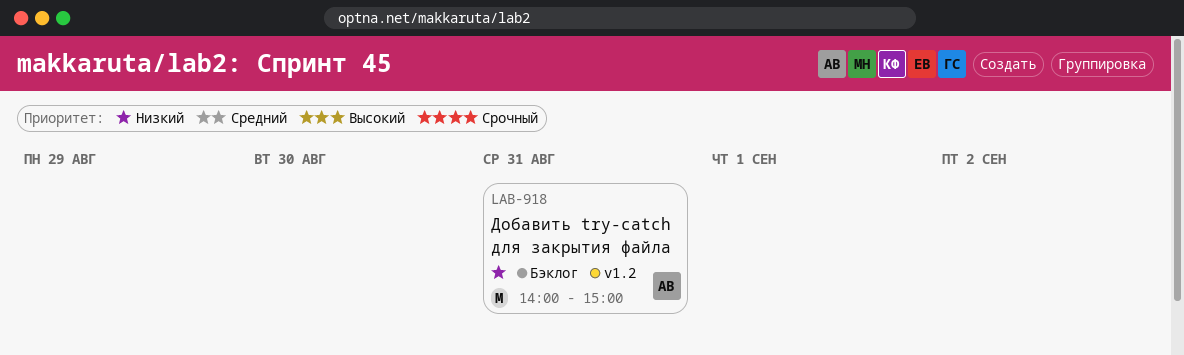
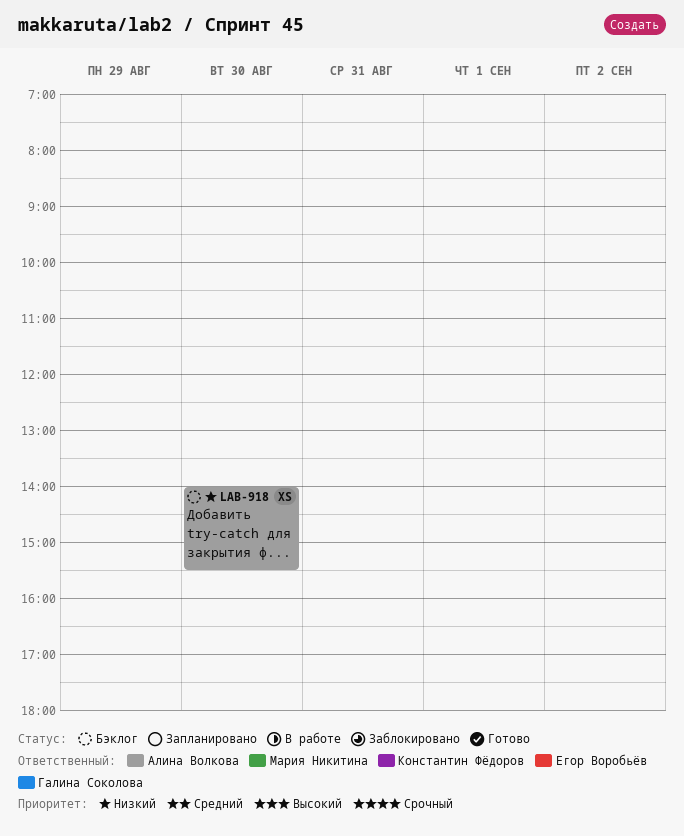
LAB-918, estimate: M -> XS
LAB-918, day: Aug 31 -> Aug 30
LAB-918, ends: 15:00 -> 15:30

